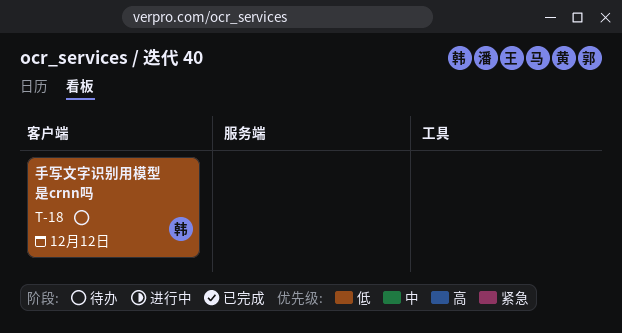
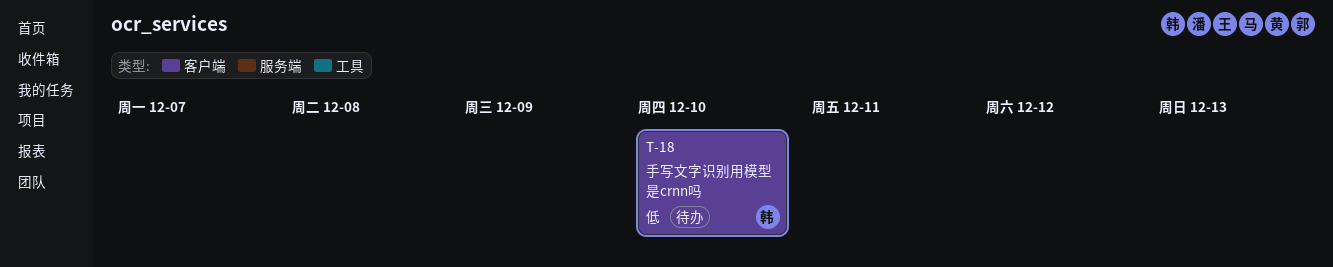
T-18, due: Dec 12 -> Dec 10

